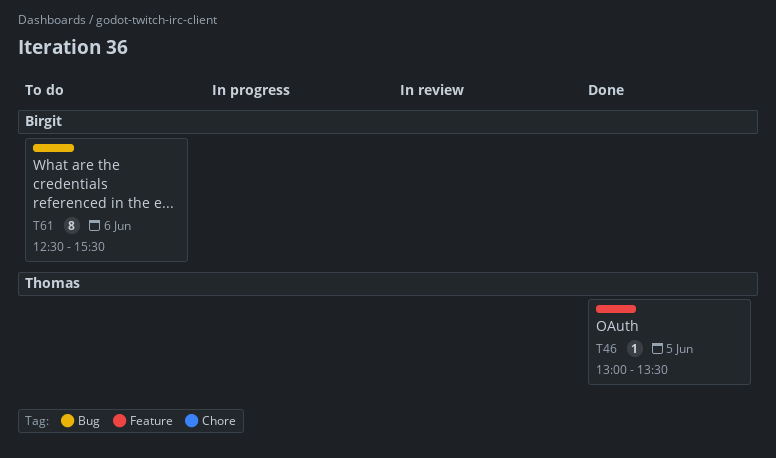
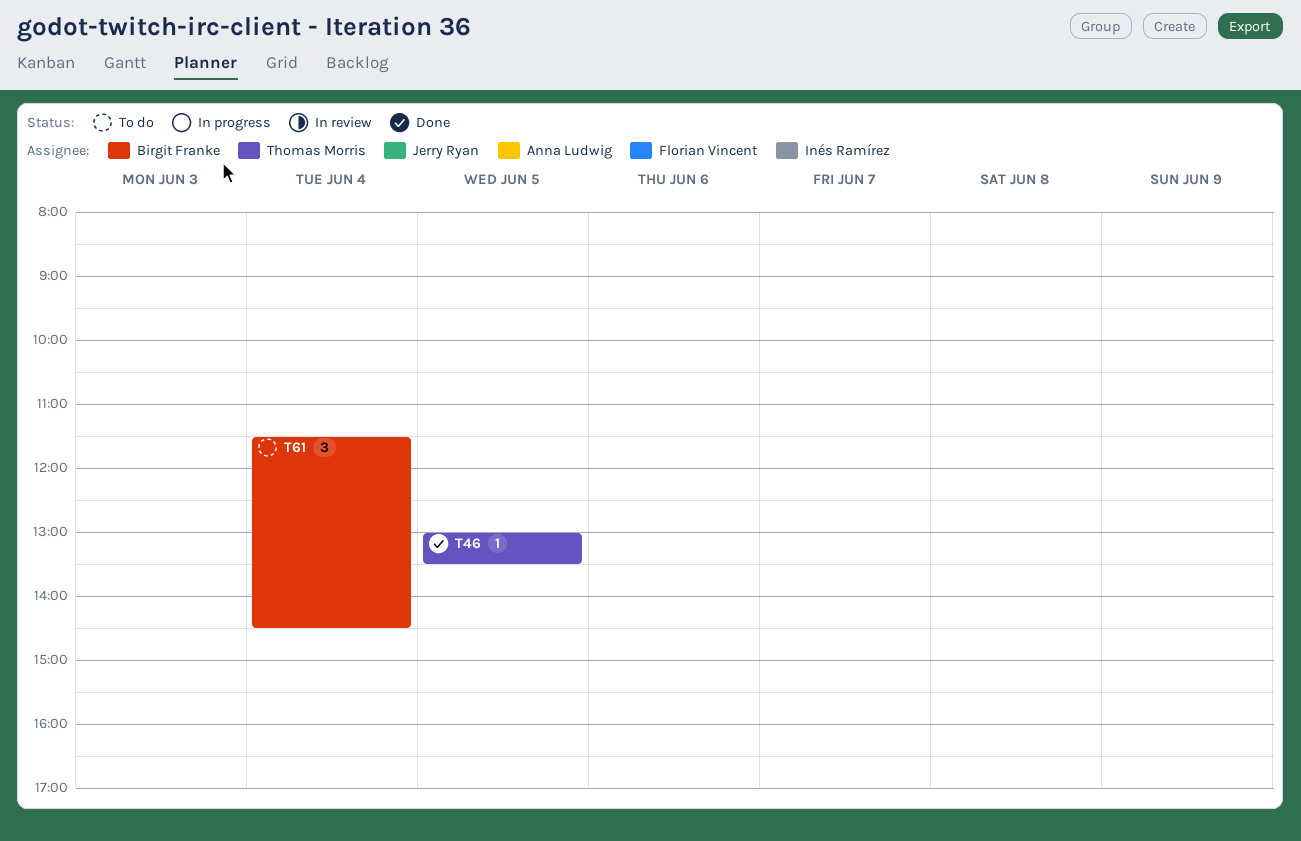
T61, estimate: 8 -> 3
T61, day: Jun 6 -> Jun 4
T61, begins: 12:30 -> 11:30
T61, ends: 15:30 -> 14:30

